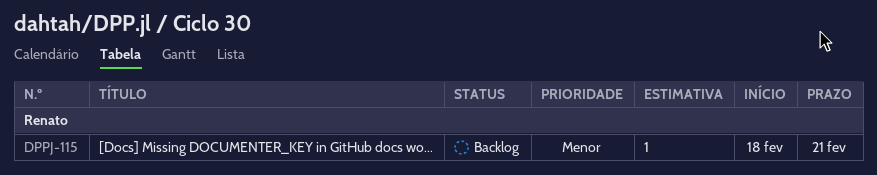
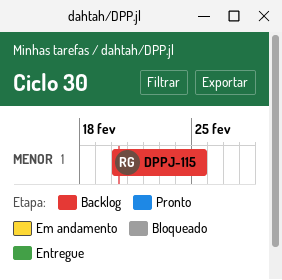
DPPJ-115, start: Feb 18 -> Feb 20
DPPJ-115, due: Feb 21 -> Feb 25

